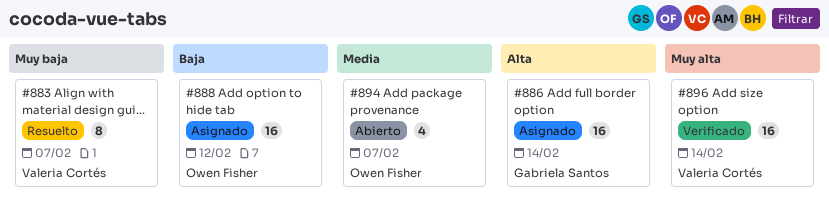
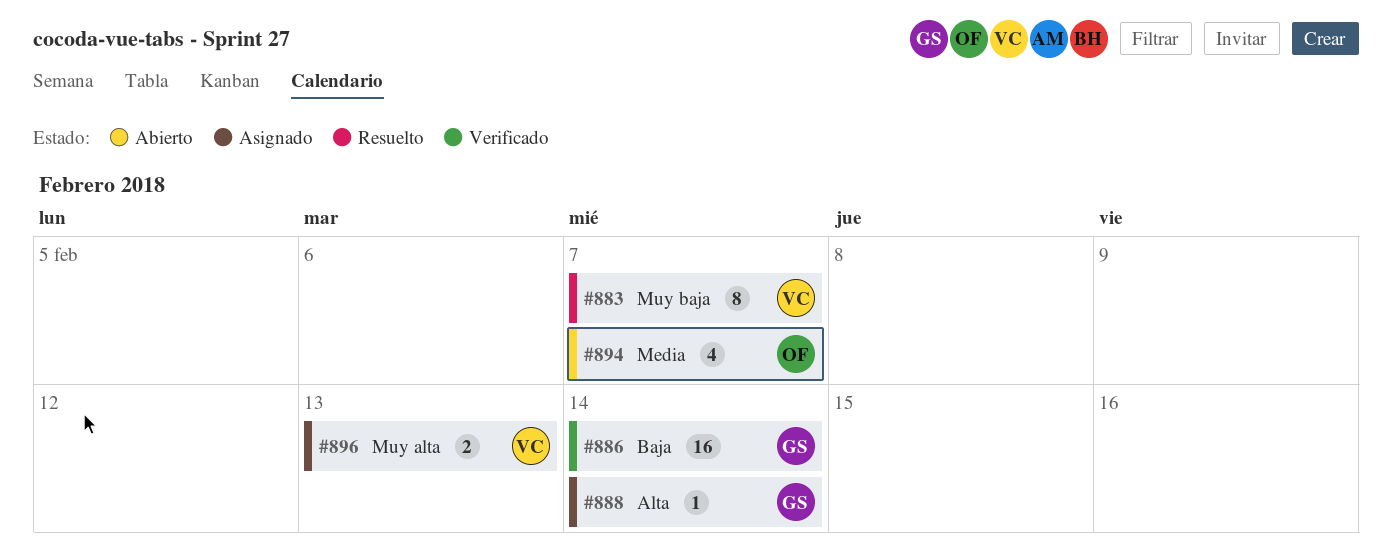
#886, status: Asignado -> Verificado
#886, priority: Alta -> Baja
#888, owner: Owen Fisher -> Gabriela Santos
#888, priority: Baja -> Alta
#888, estimate: 16 -> 1
#888, due: Feb 12 -> Feb 14
#896, status: Verificado -> Asignado
#896, estimate: 16 -> 2
#896, due: Feb 14 -> Feb 13

